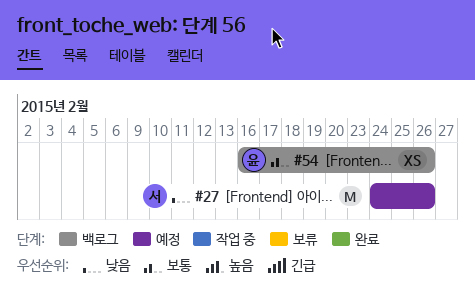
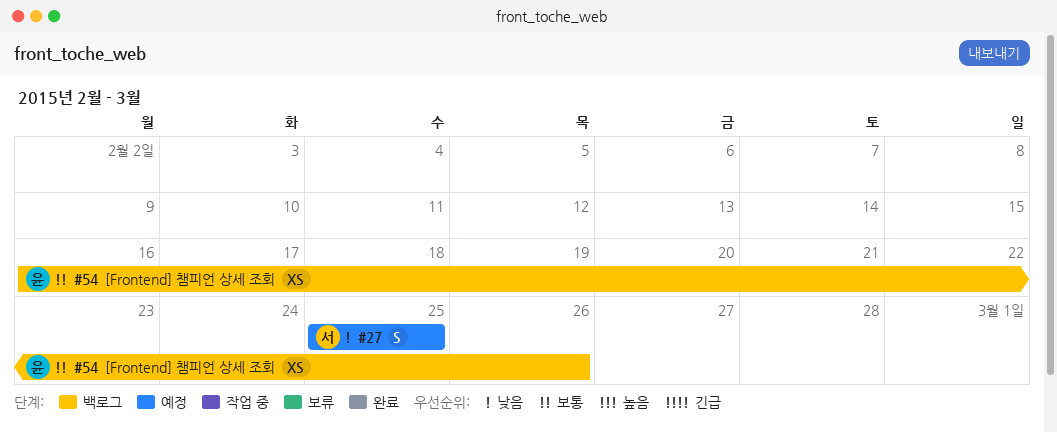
#27, estimate: M -> S
#27, start: Feb 24 -> Feb 25
#27, due: Feb 26 -> Feb 25

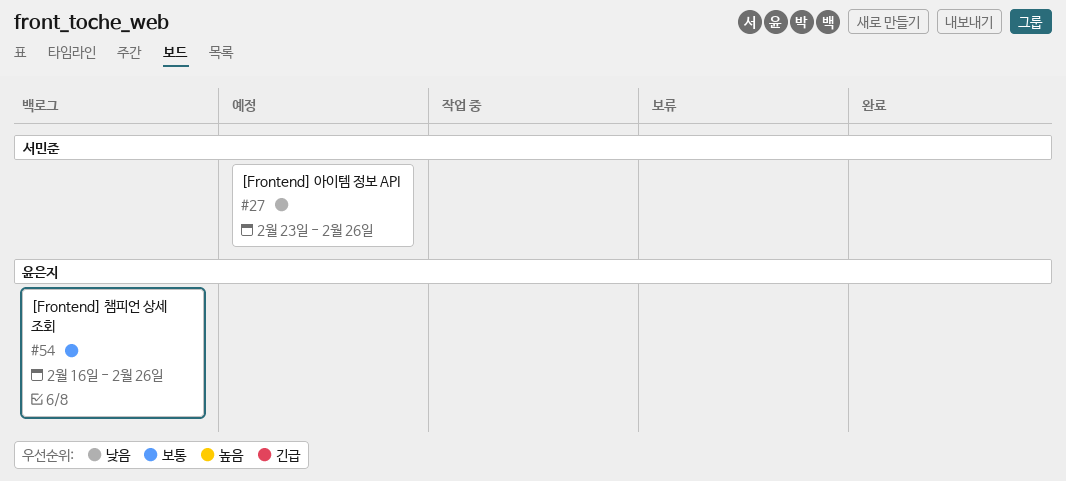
#27, start: Feb 25 -> Feb 23
#27, due: Feb 25 -> Feb 26

